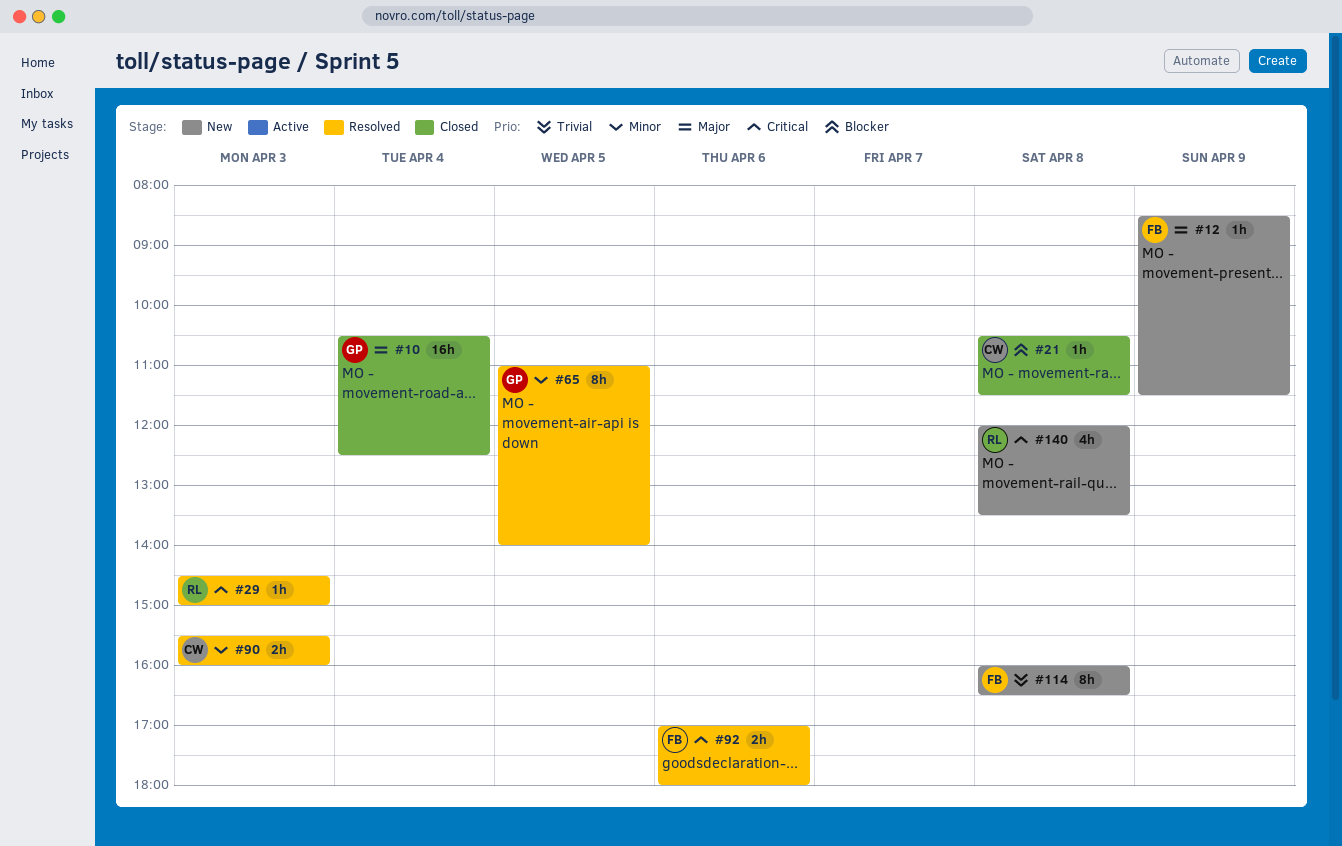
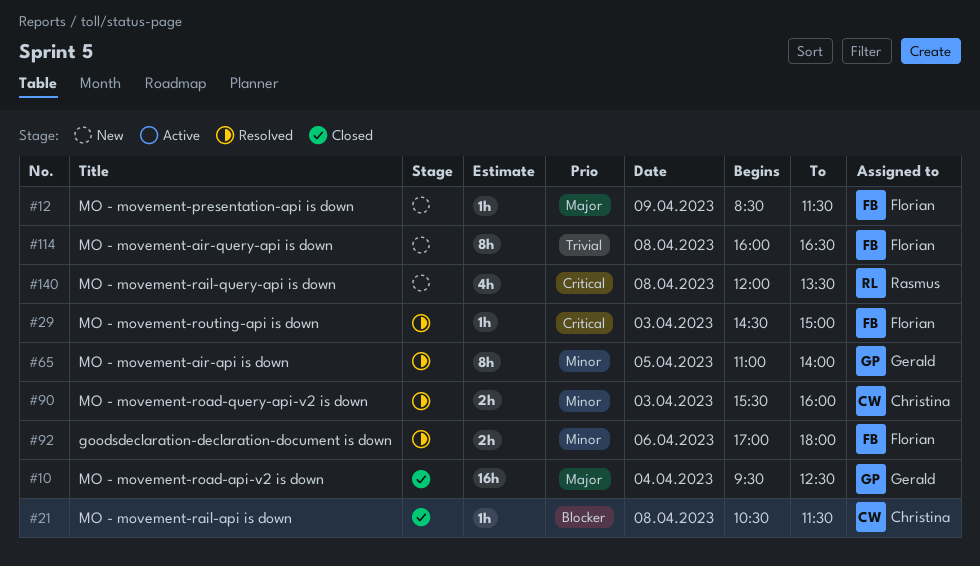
#10, begins: 10:30 -> 09:30
#29, owner: Rasmus -> Florian
#92, priority: Critical -> Minor

